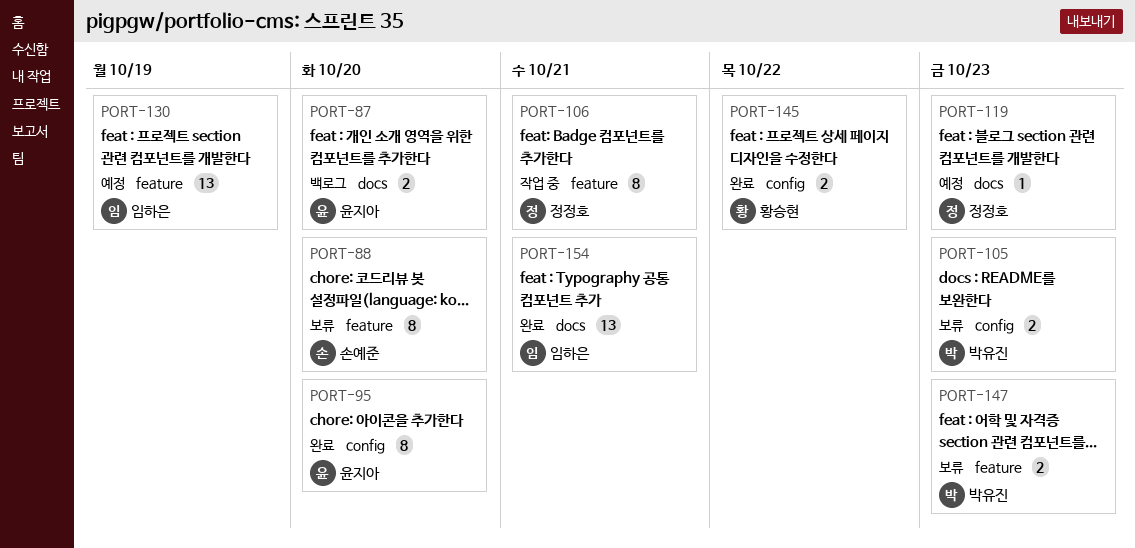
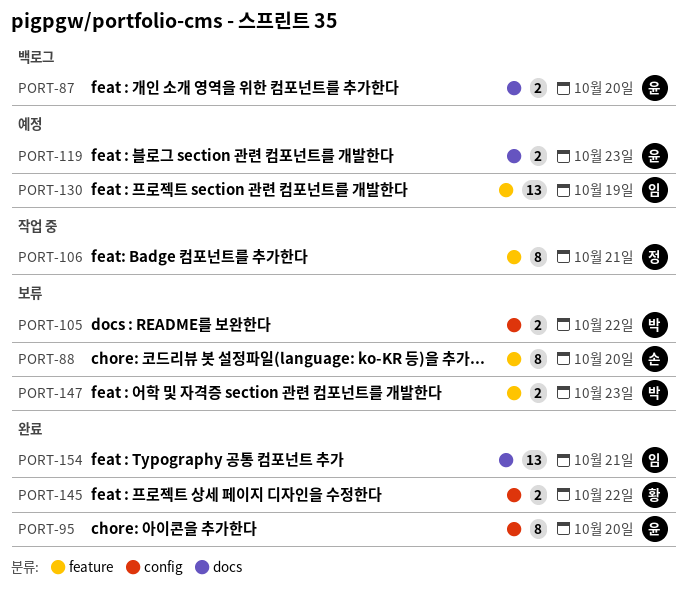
PORT-105, due: Oct 23 -> Oct 22
PORT-119, owner: 정정호 -> 윤지아
PORT-119, estimate: 1 -> 2

